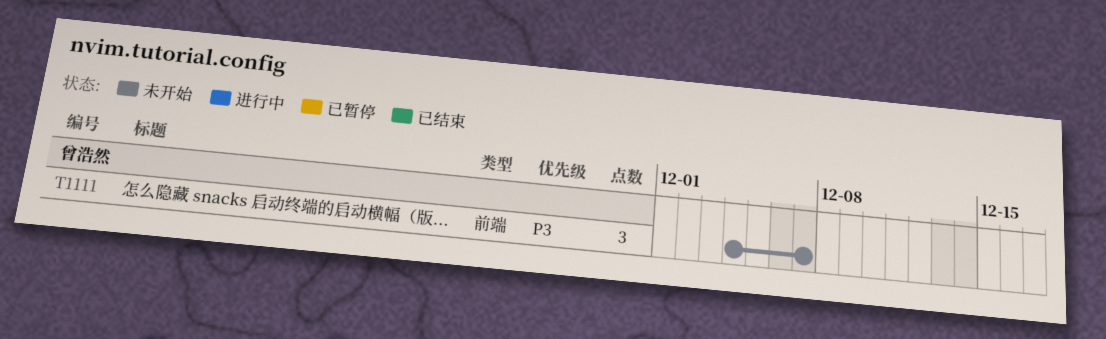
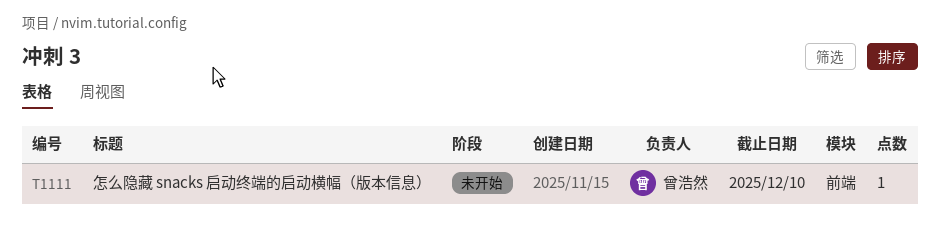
T1111, estimate: 3 -> 1
T1111, due: Dec 7 -> Dec 10

